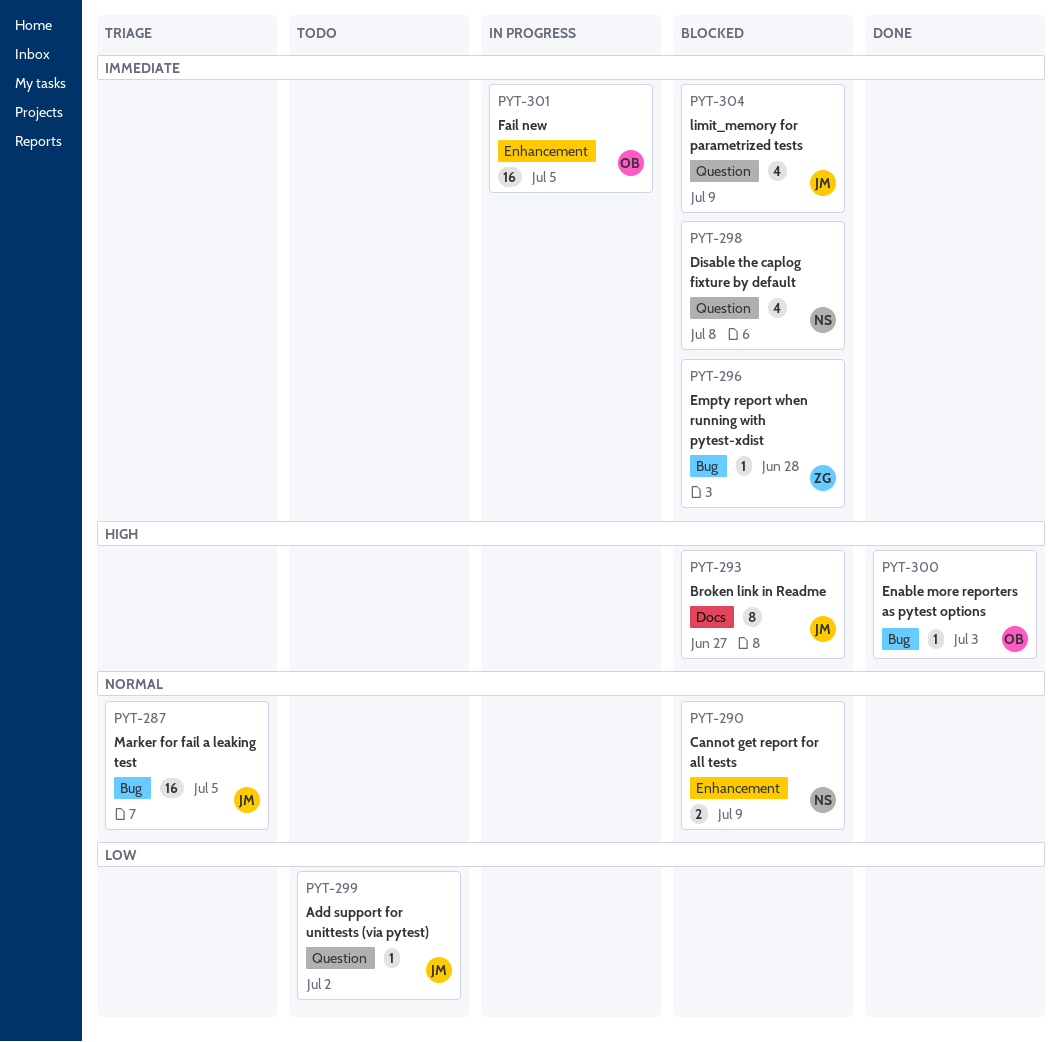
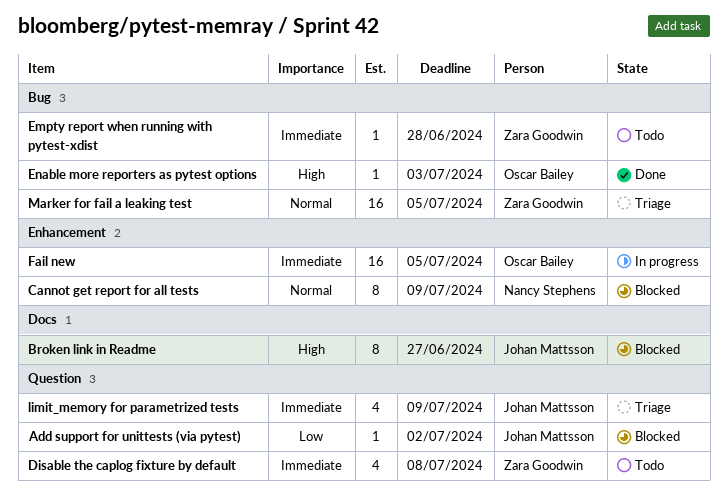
Add support for unittests (via pytest), status: Todo -> Blocked
Cannot get report for all tests, estimate: 2 -> 8
Disable the caplog fixture by default, status: Blocked -> Todo
Disable the caplog fixture by default, owner: Nancy Stephens -> Zara Goodwin
Empty report when running with pytest-xdist, status: Blocked -> Todo
limit_memory for parametrized tests, status: Blocked -> Triage
Marker for fail a leaking test, owner: Johan Mattsson -> Zara Goodwin

